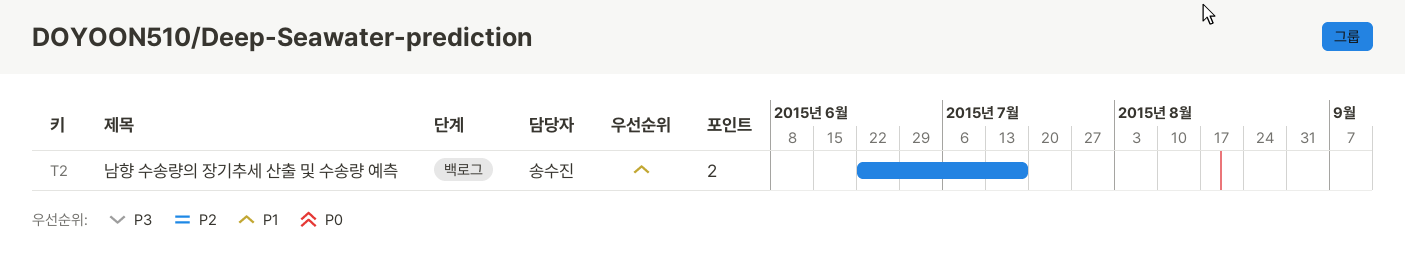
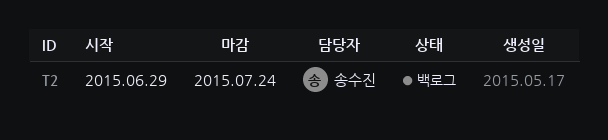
T2, start: Jun 22 -> Jun 29
T2, due: Jul 17 -> Jul 24

